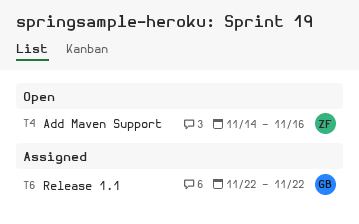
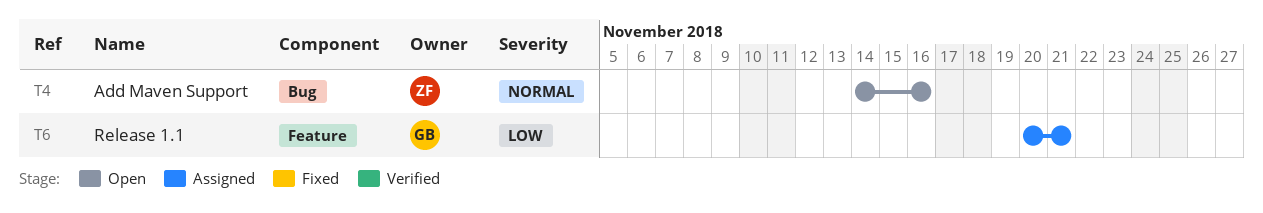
T6, start: Nov 22 -> Nov 20
T6, due: Nov 22 -> Nov 21

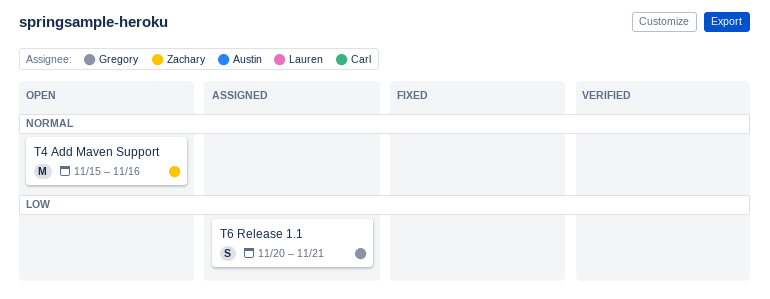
T4, start: Nov 14 -> Nov 15

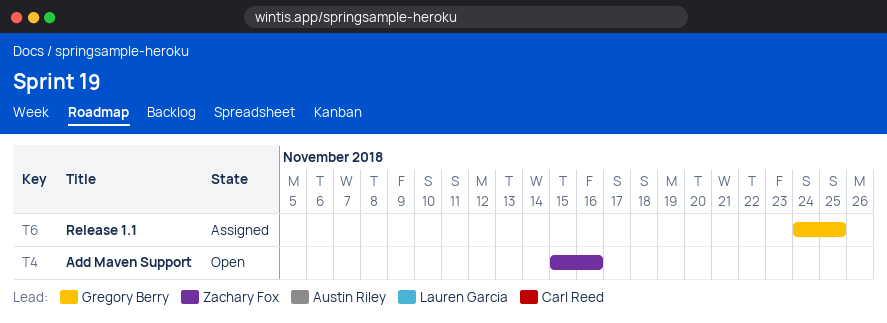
T6, start: Nov 20 -> Nov 24
T6, due: Nov 21 -> Nov 25

